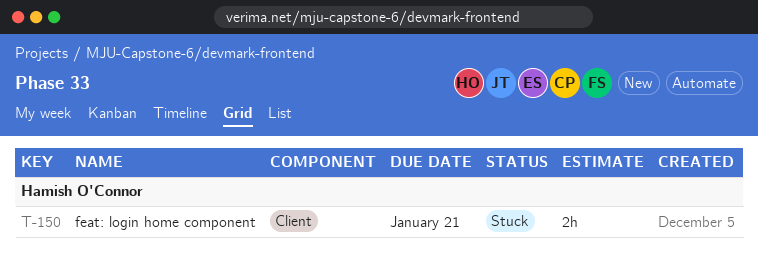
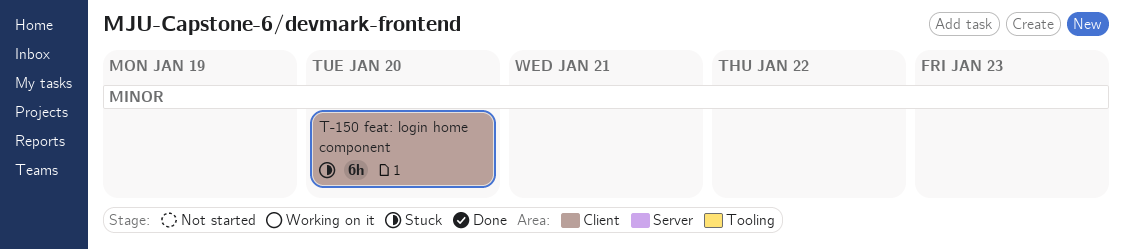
T-150, estimate: 2h -> 6h
T-150, due: Jan 21 -> Jan 20

